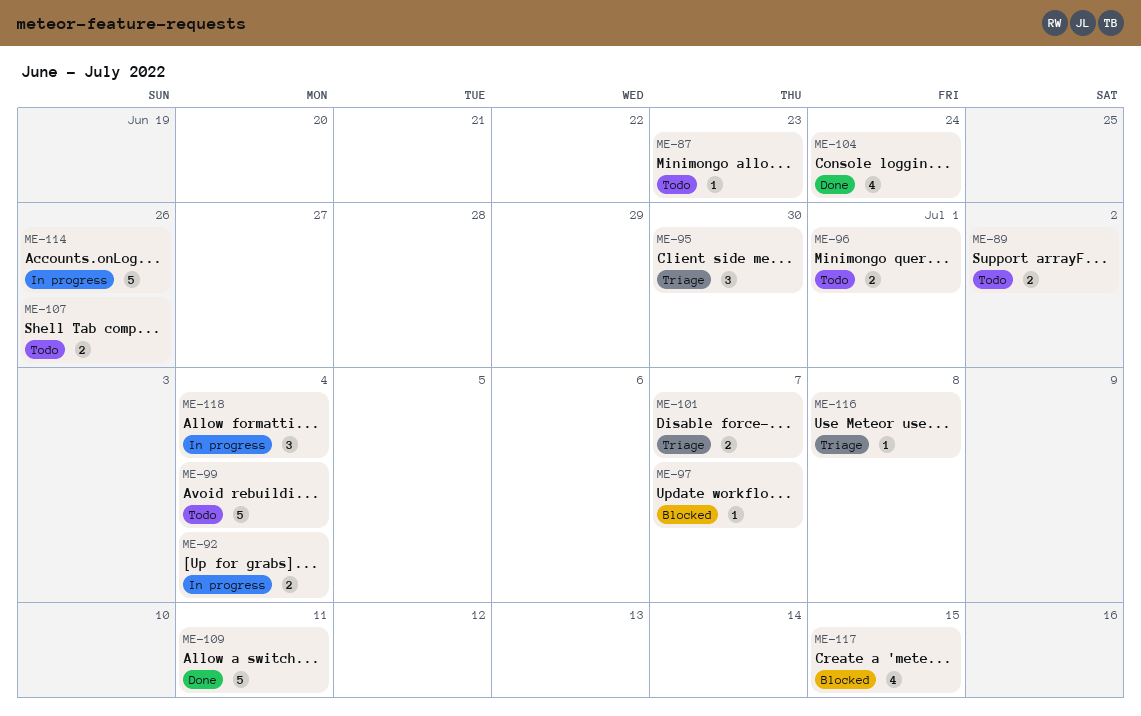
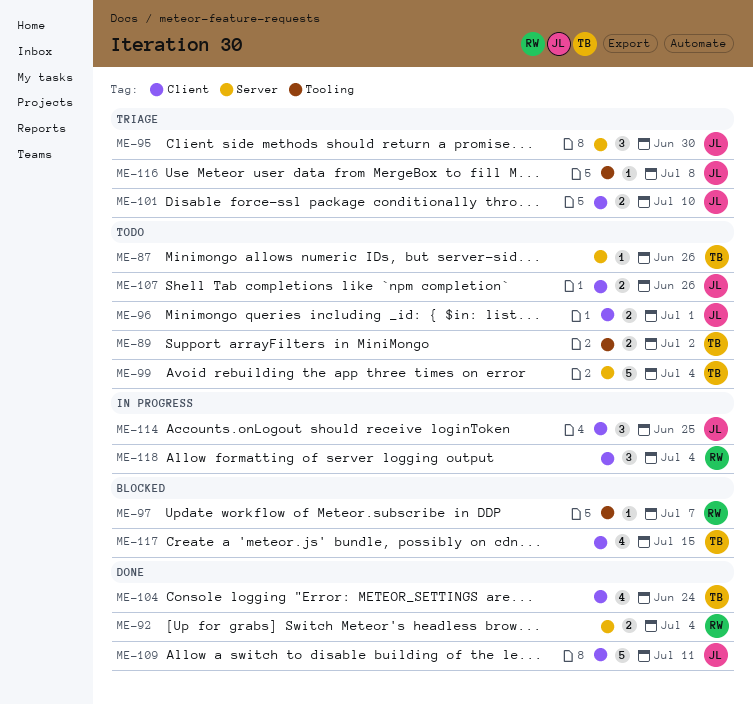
ME-87, due: Jun 23 -> Jun 26
ME-92, status: In progress -> Done
ME-101, due: Jul 7 -> Jul 10
ME-114, estimate: 5 -> 3
ME-114, due: Jun 26 -> Jun 25

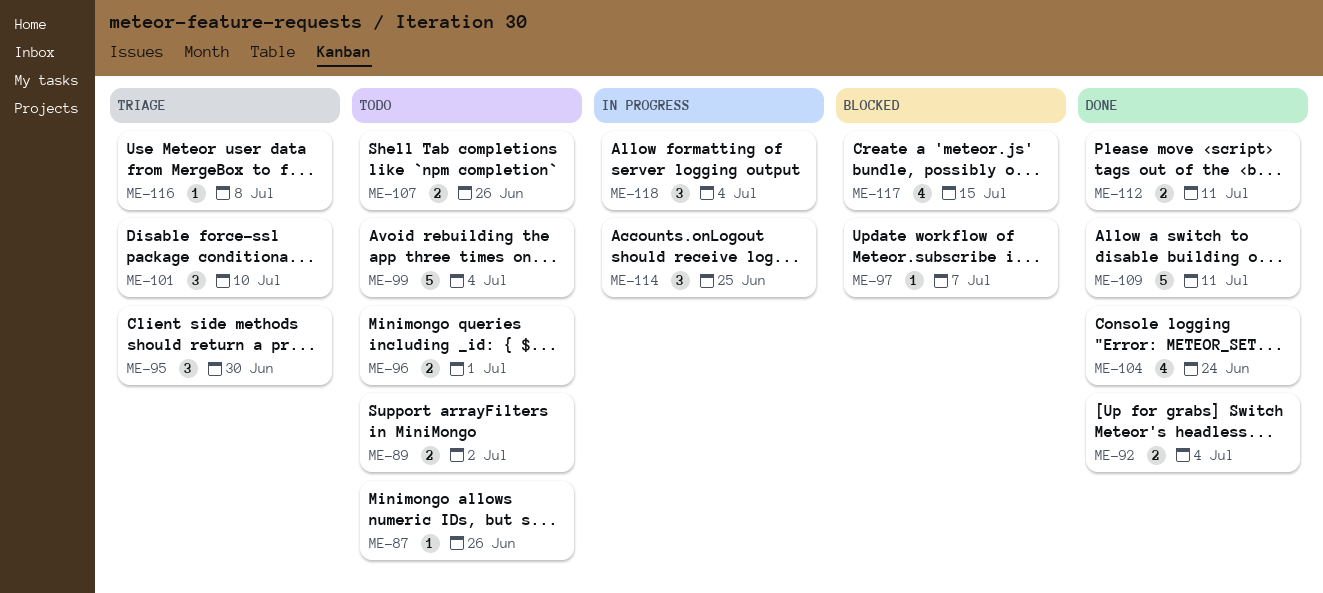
ME-101, estimate: 2 -> 3
ME-112: none -> present

